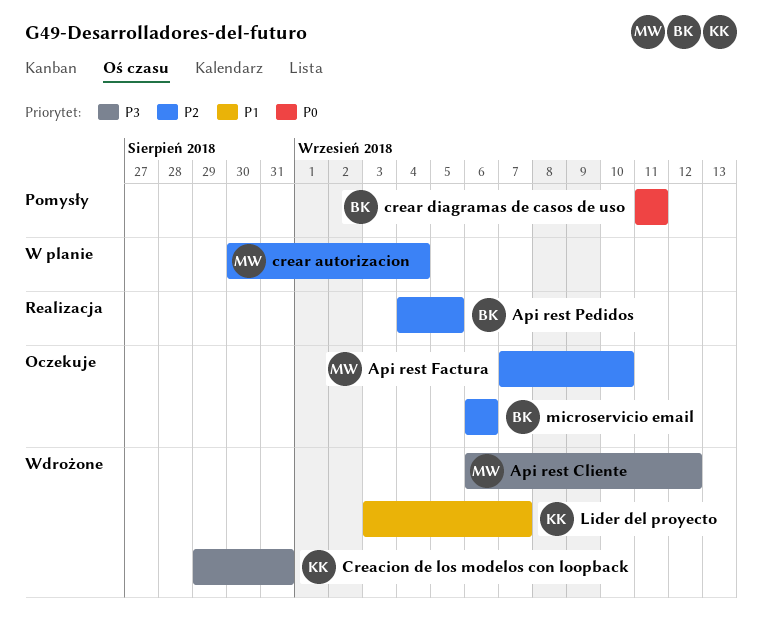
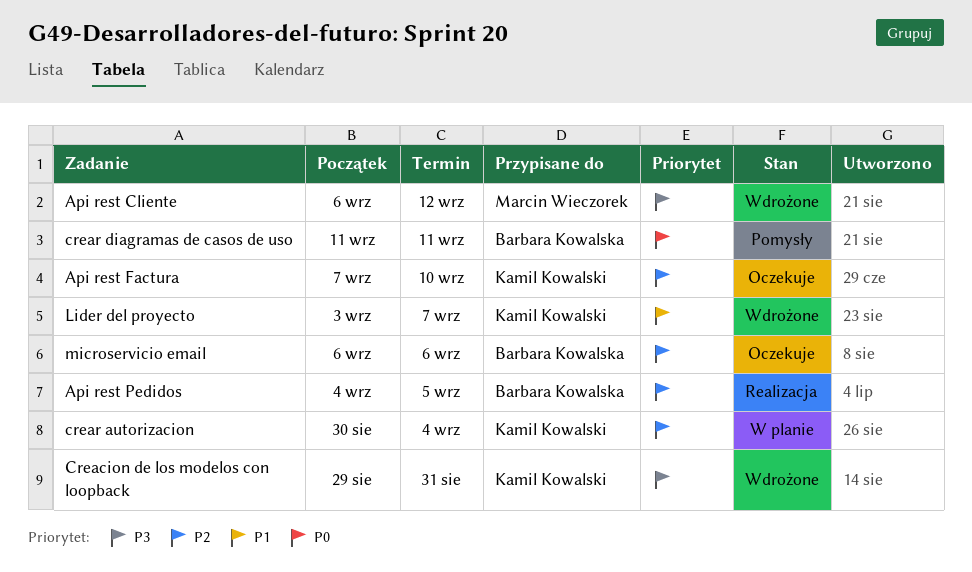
Api rest Factura, owner: Marcin Wieczorek -> Kamil Kowalski
crear autorizacion, owner: Marcin Wieczorek -> Kamil Kowalski

